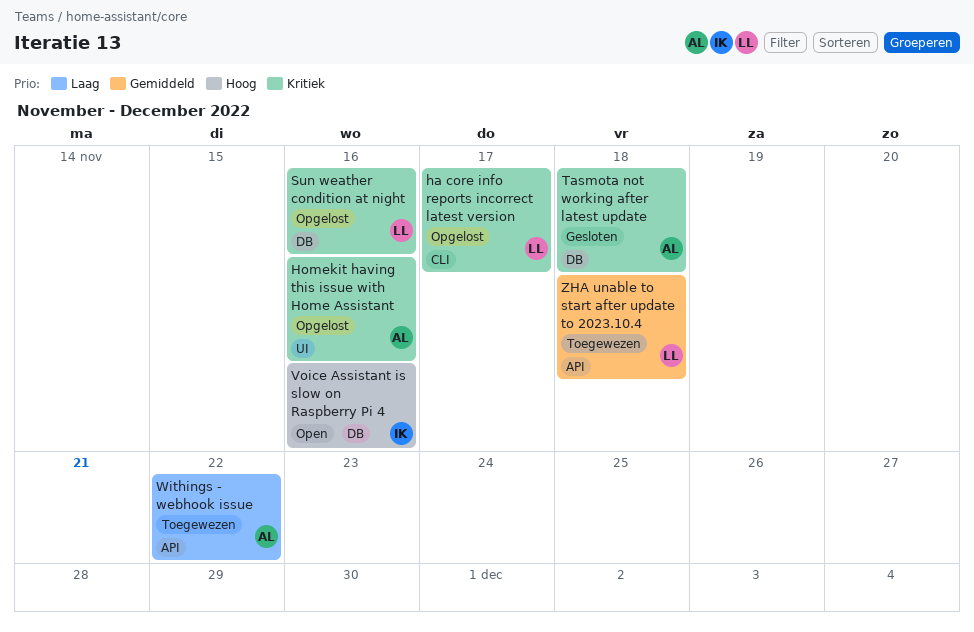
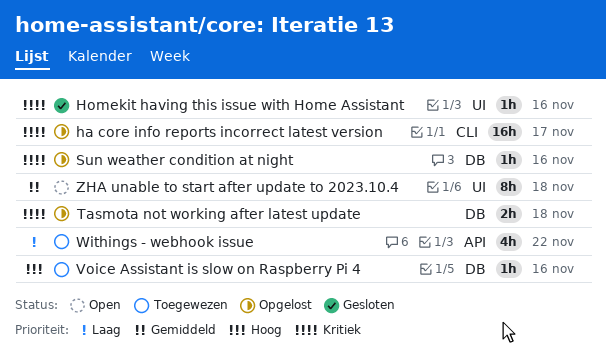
Homekit having this issue with Home Assistant, status: Opgelost -> Gesloten
Tasmota not working after latest update, status: Gesloten -> Opgelost
Voice Assistant is slow on Raspberry Pi 4, status: Open -> Toegewezen
ZHA unable to start after update to 2023.10.4, status: Toegewezen -> Open
ZHA unable to start after update to 2023.10.4, label: API -> UI

